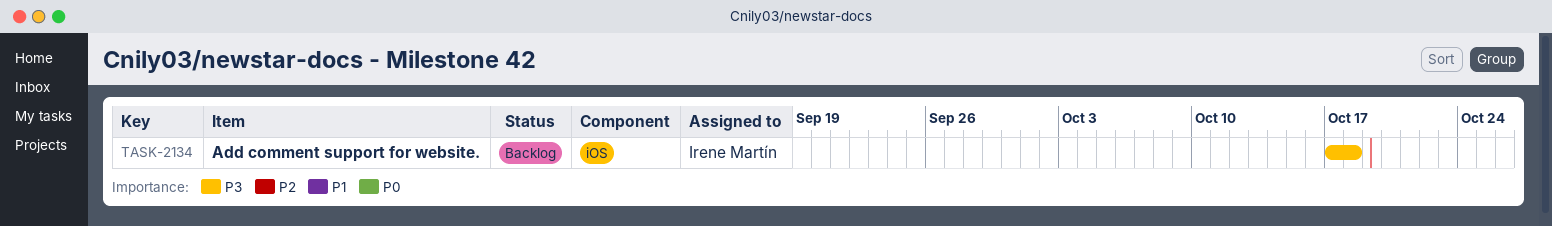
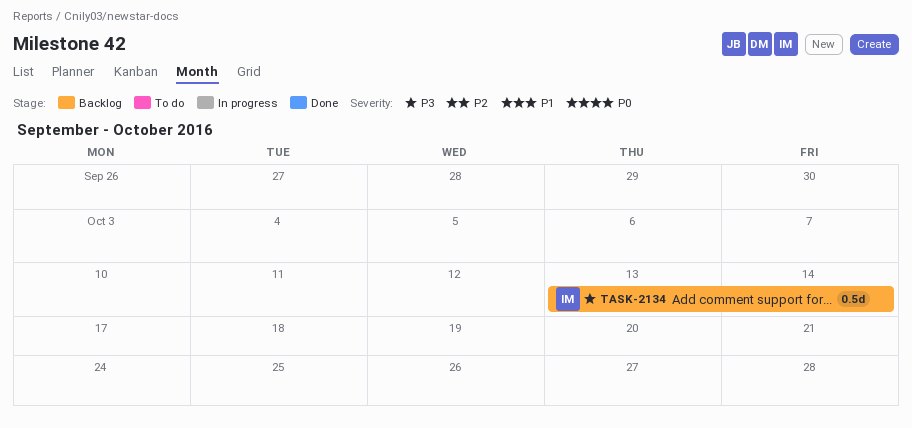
TASK-2134, start: Oct 17 -> Oct 13
TASK-2134, due: Oct 18 -> Oct 14

